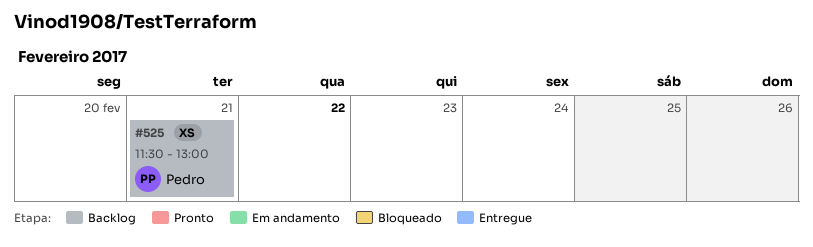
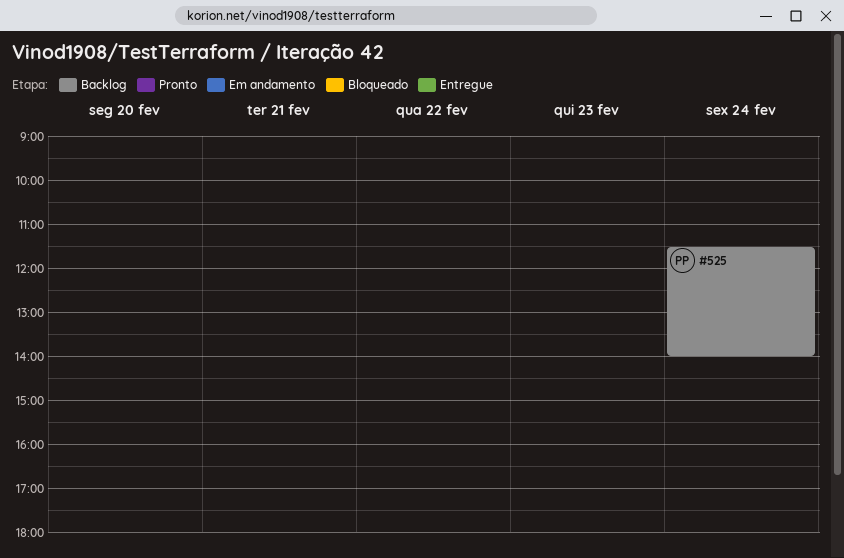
#525, day: Feb 21 -> Feb 24
#525, ends: 13:00 -> 14:00

